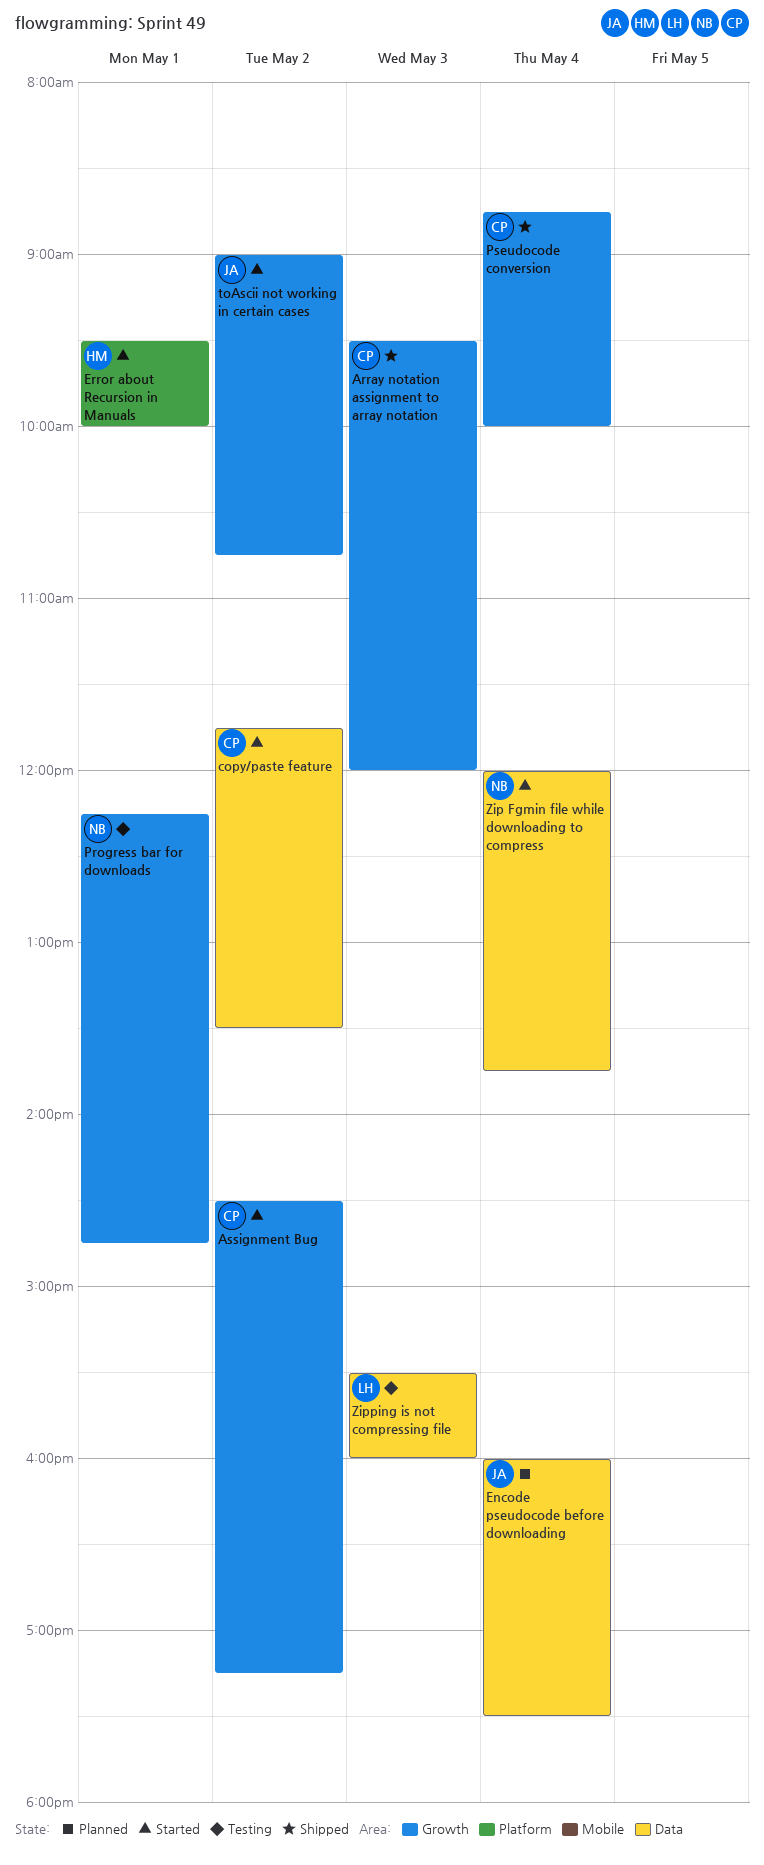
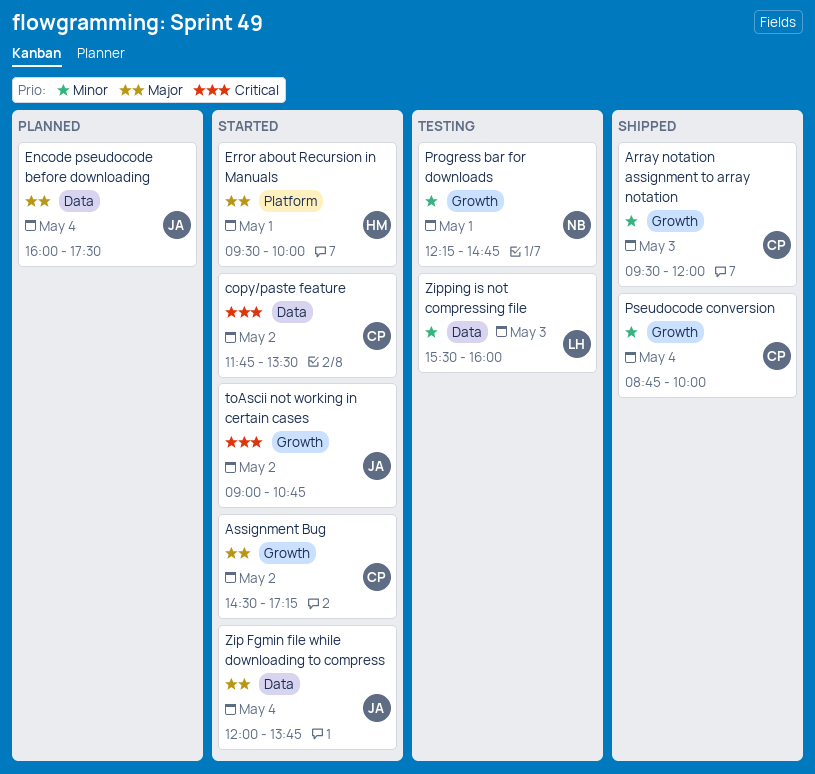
Zip Fgmin file while downloading to compress, owner: NB -> JA

